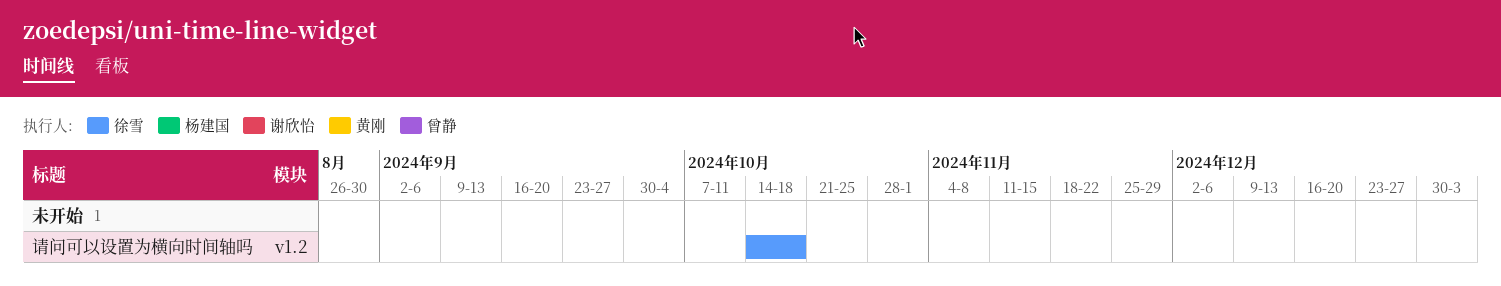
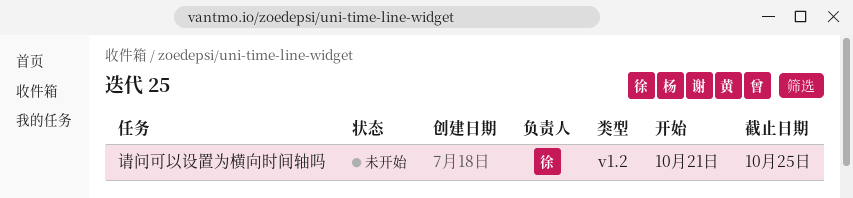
请问可以设置为横向时间轴吗, start: Oct 14 -> Oct 21
请问可以设置为横向时间轴吗, due: Oct 18 -> Oct 25

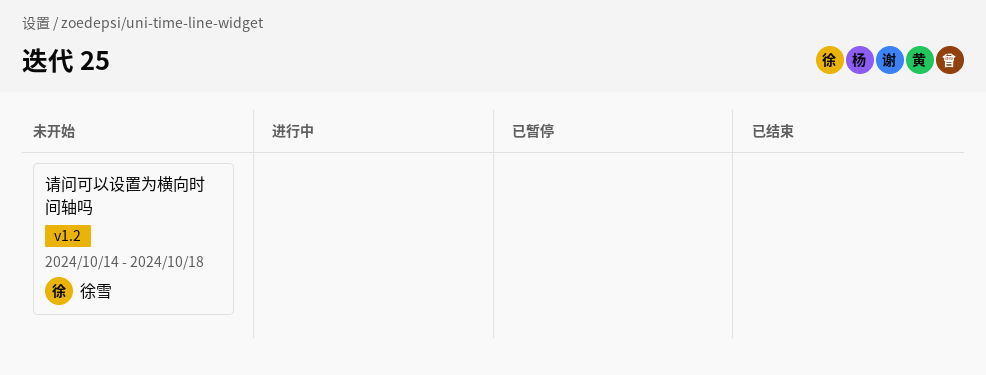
请问可以设置为横向时间轴吗, start: Oct 21 -> Oct 14
请问可以设置为横向时间轴吗, due: Oct 25 -> Oct 18

